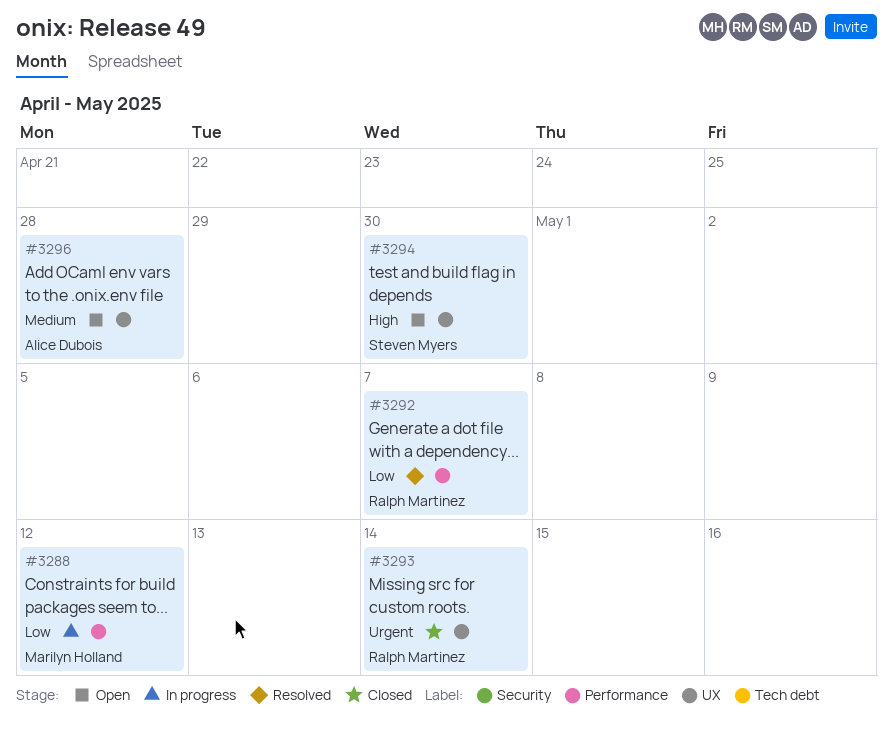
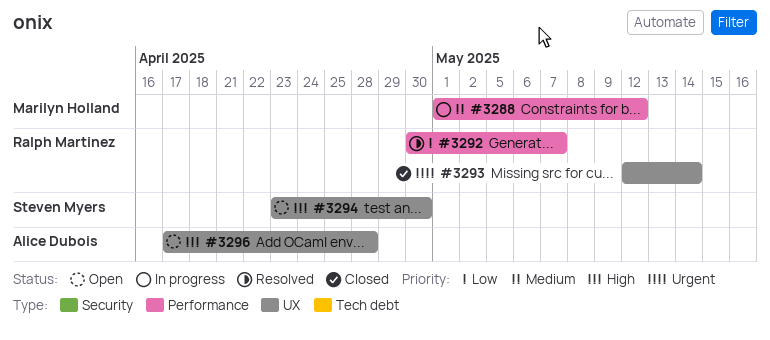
#3288, priority: Low -> Medium
#3296, priority: Medium -> High

